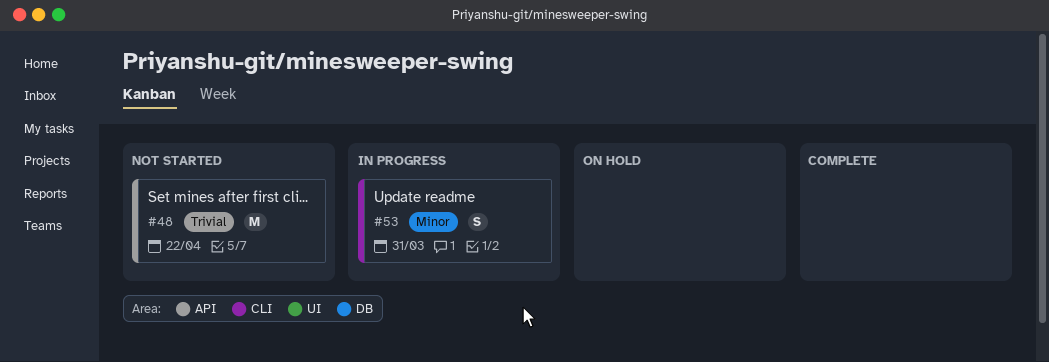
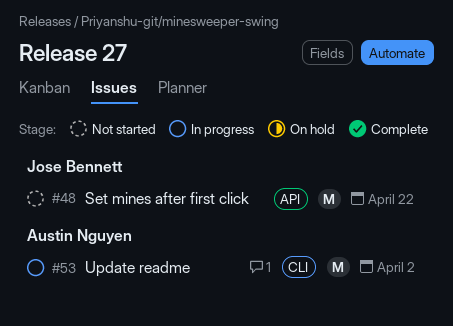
#53, estimate: S -> M
#53, due: Mar 31 -> Apr 2

